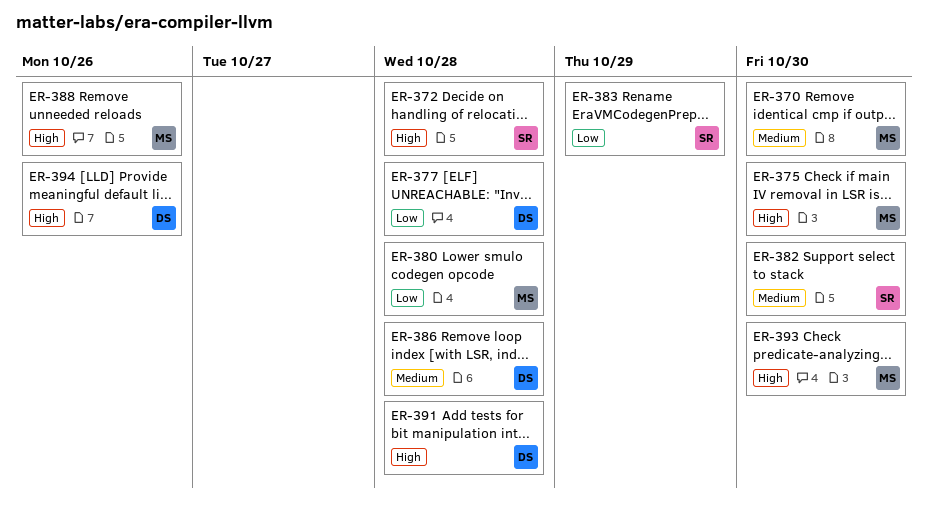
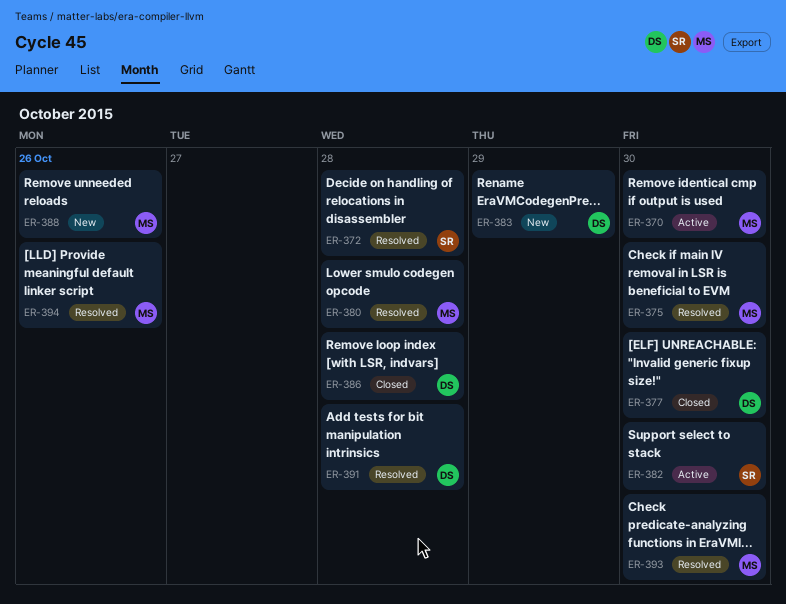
ER-377, due: Oct 28 -> Oct 30
ER-383, owner: SR -> DS
ER-394, owner: DS -> MS

